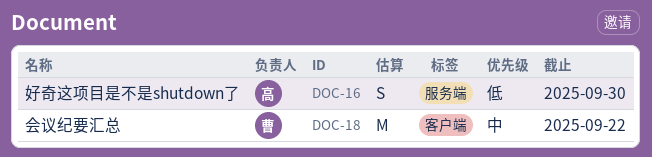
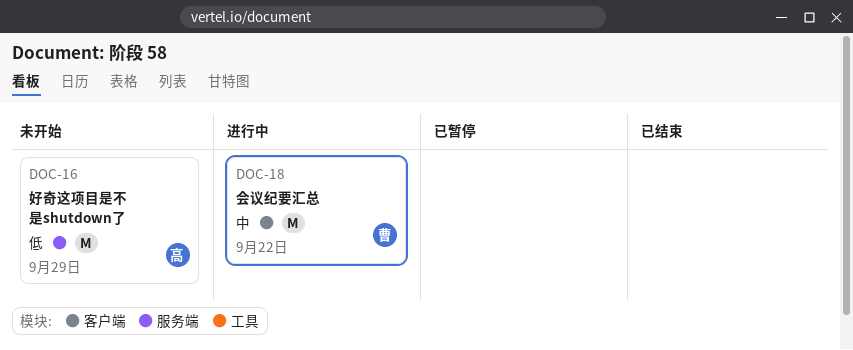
DOC-16, estimate: S -> M
DOC-16, due: Sep 30 -> Sep 29

